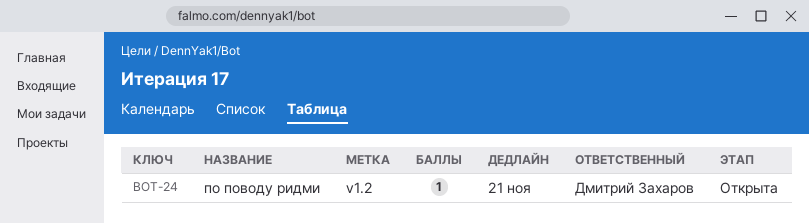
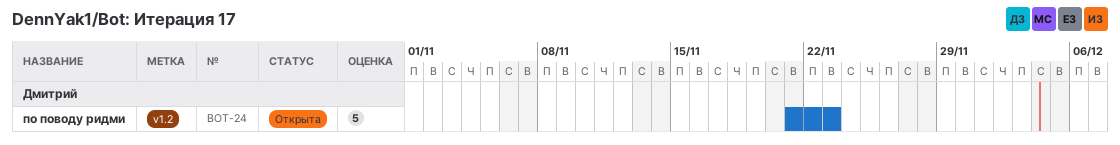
BOT-24, estimate: 1 -> 5
BOT-24, due: Nov 21 -> Nov 23

